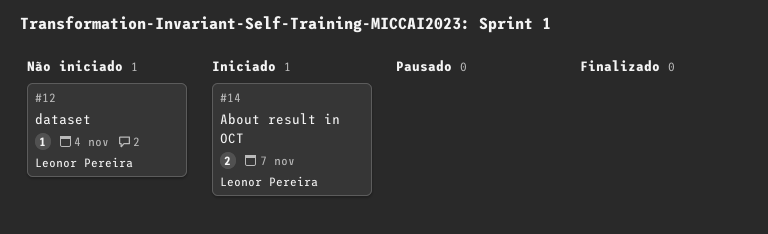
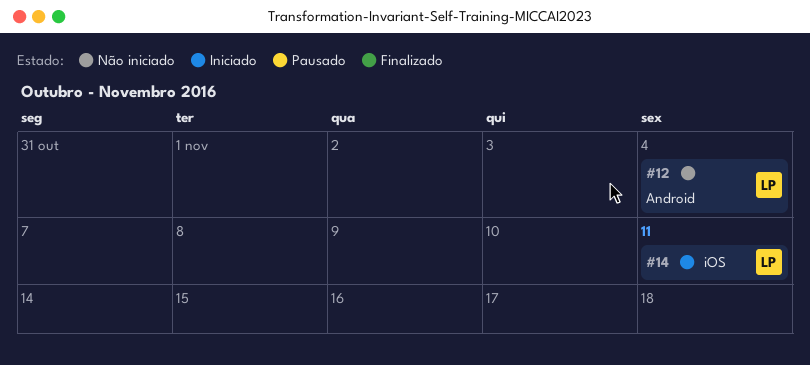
#14, due: Nov 7 -> Nov 11

